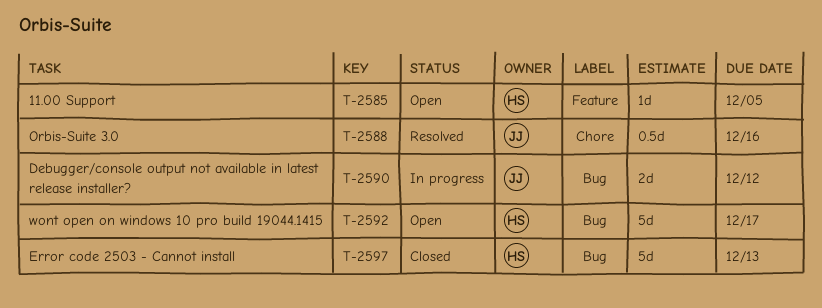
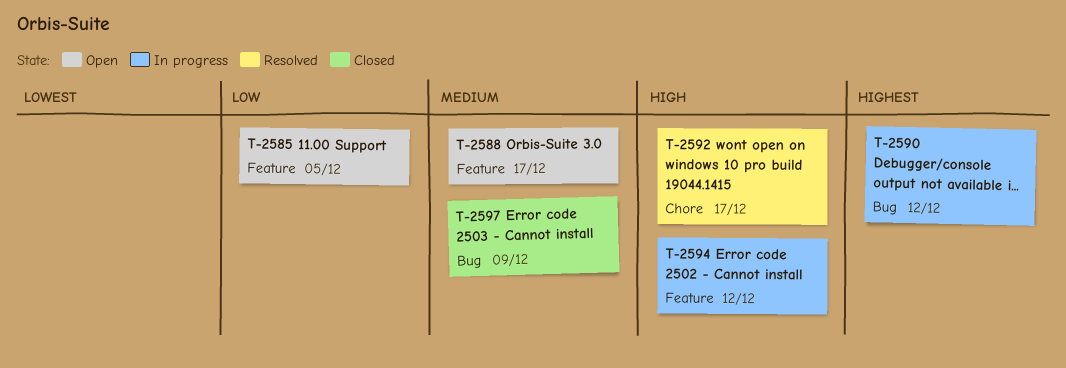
T-2588, status: Resolved -> Open
T-2588, label: Chore -> Feature
T-2588, due: Dec 16 -> Dec 17
T-2592, status: Open -> Resolved
T-2592, label: Bug -> Chore
T-2594: none -> present
T-2597, due: Dec 13 -> Dec 9

